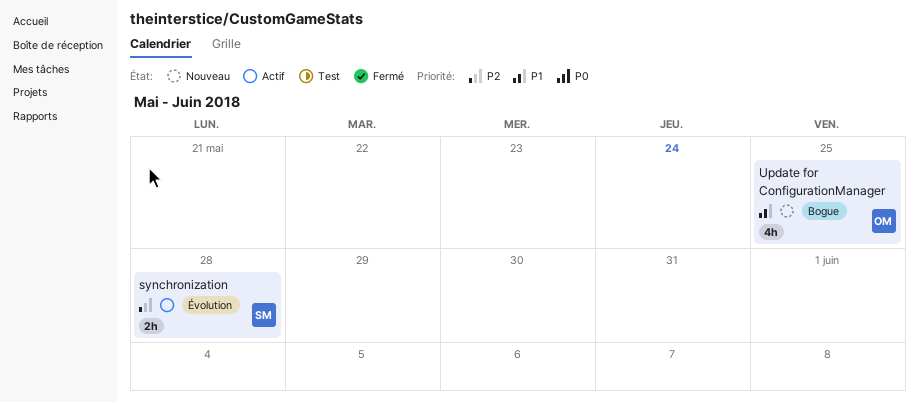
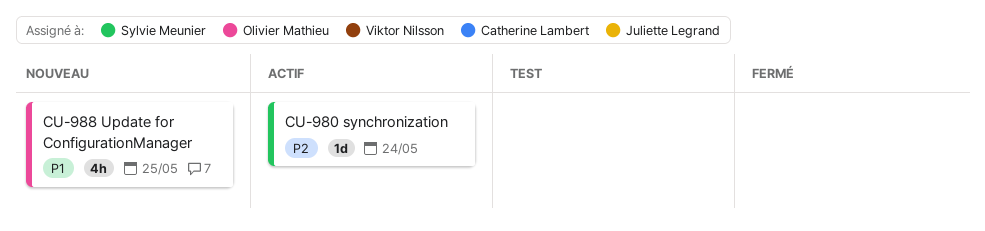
synchronization, estimate: 2h -> 1d
synchronization, due: May 28 -> May 24

